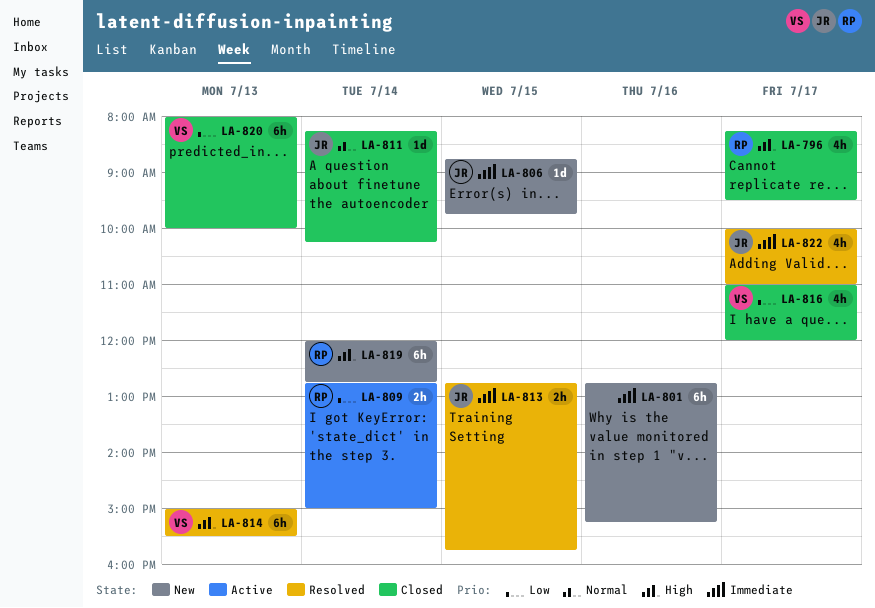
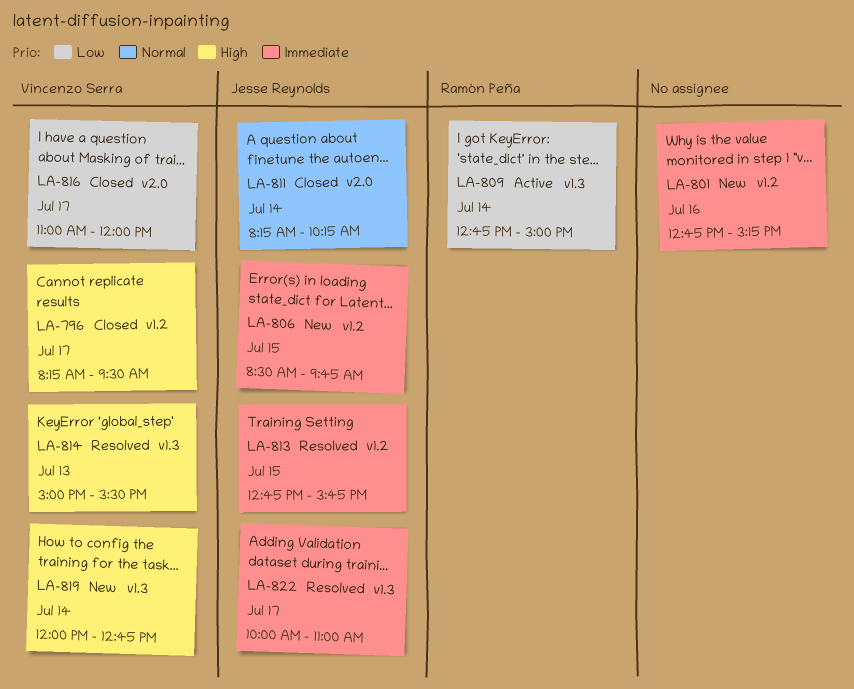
LA-796, owner: Ramón Peña -> Vincenzo Serra
LA-806, begins: 08:45 -> 08:30
LA-819, owner: Ramón Peña -> Vincenzo Serra
LA-820: present -> none

